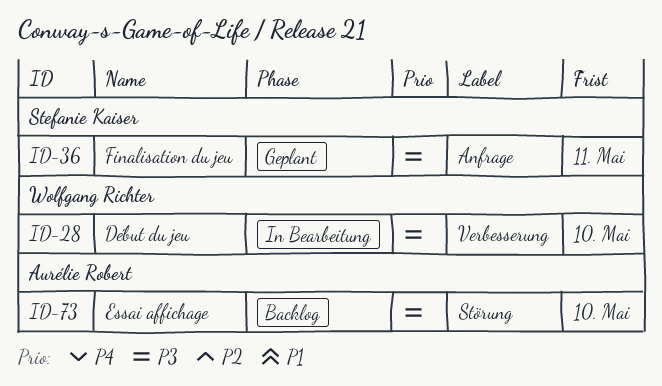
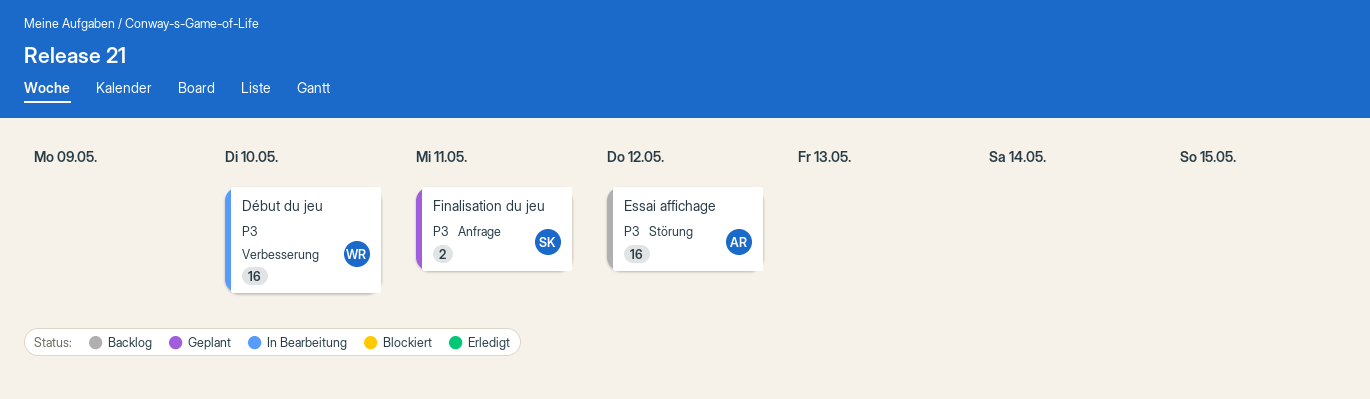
Essai affichage, due: May 10 -> May 12

